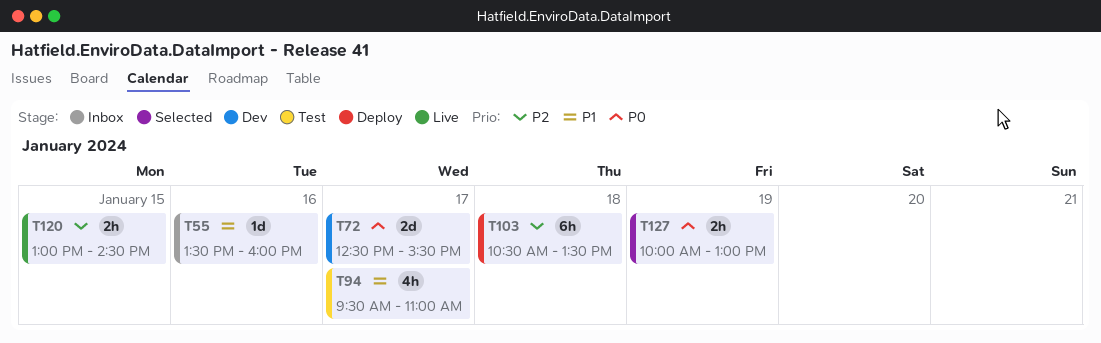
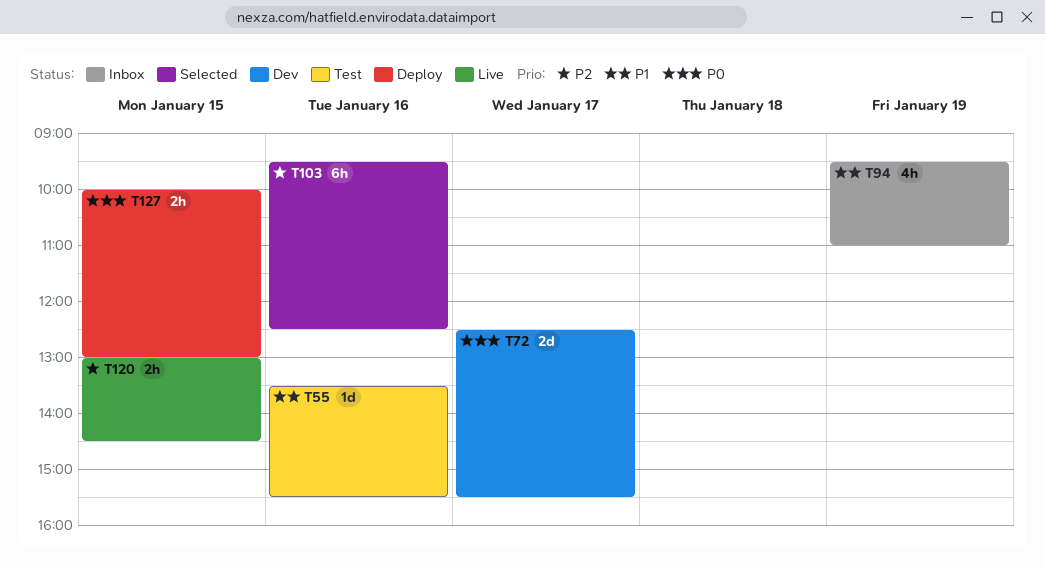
T55, status: Inbox -> Test
T55, ends: 16:00 -> 15:30
T94, status: Test -> Inbox
T94, day: Jan 17 -> Jan 19
T103, status: Deploy -> Selected
T103, day: Jan 18 -> Jan 16
T103, begins: 10:30 -> 09:30
T103, ends: 13:30 -> 12:30
T127, status: Selected -> Deploy
T127, day: Jan 19 -> Jan 15

